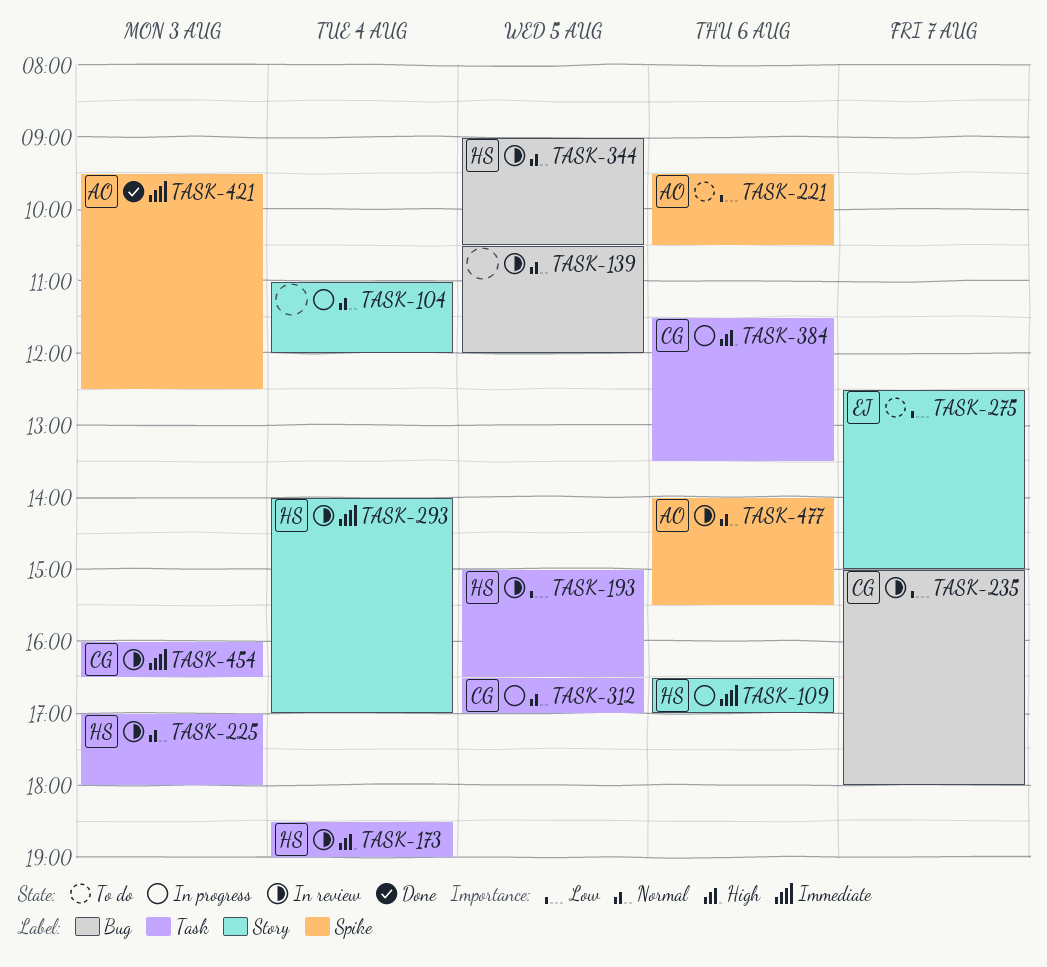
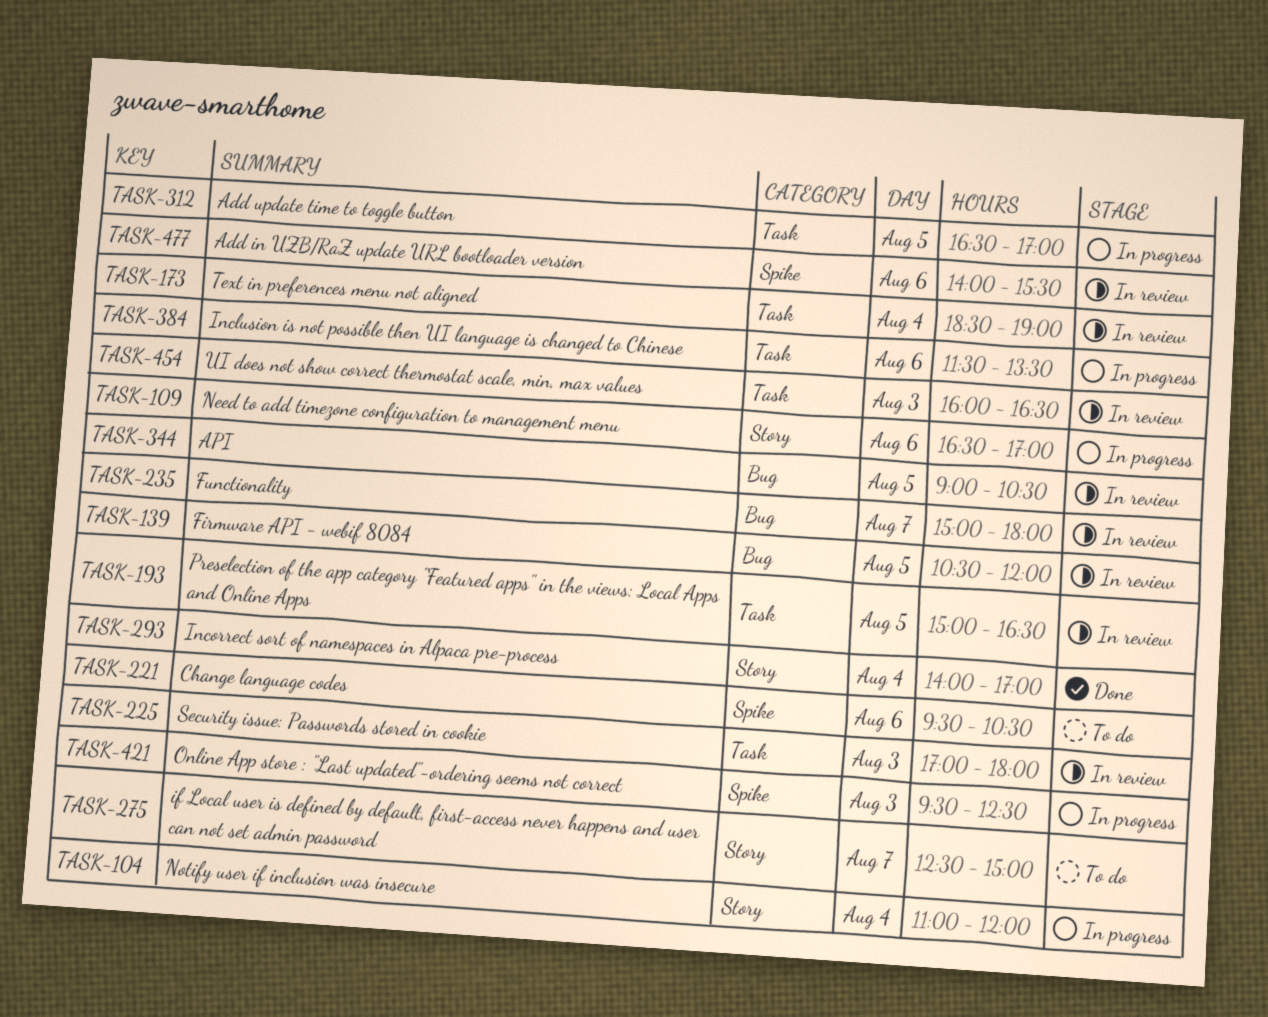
TASK-293, status: In review -> Done
TASK-421, status: Done -> In progress

